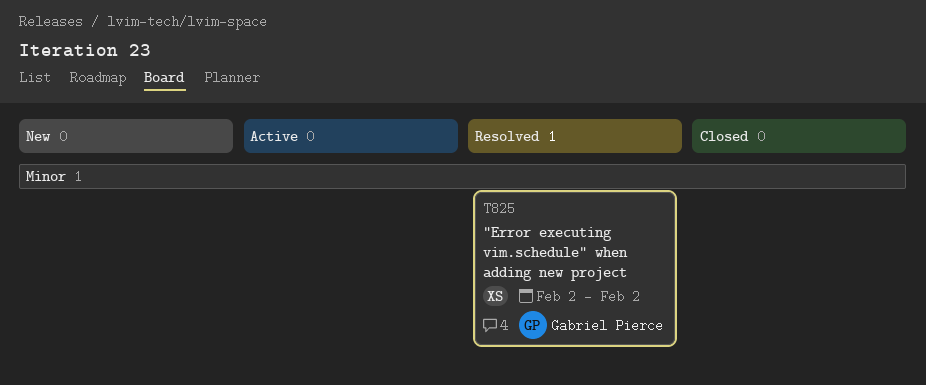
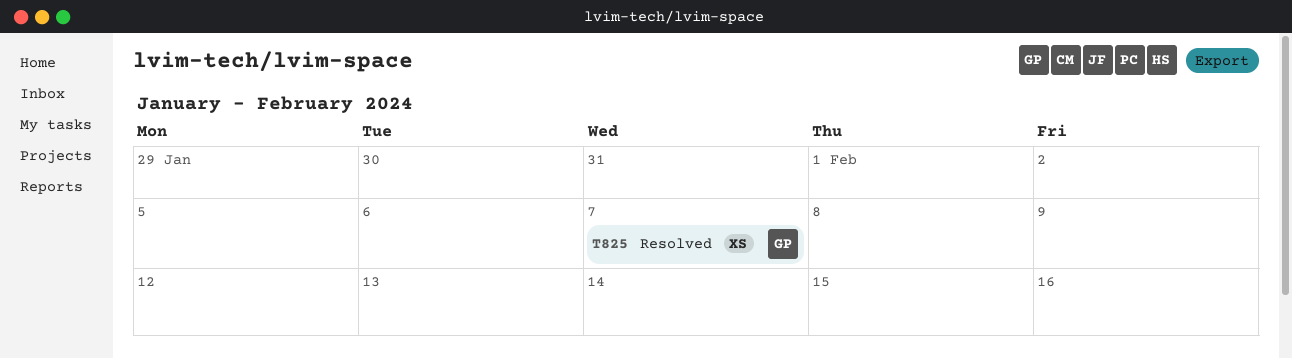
T825, due: Feb 2 -> Feb 7

